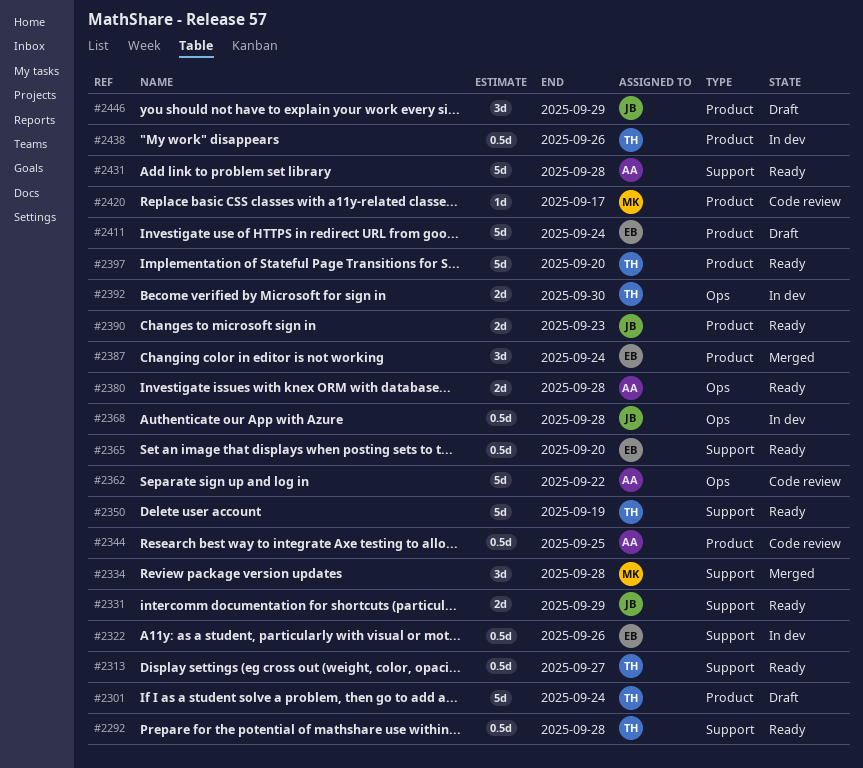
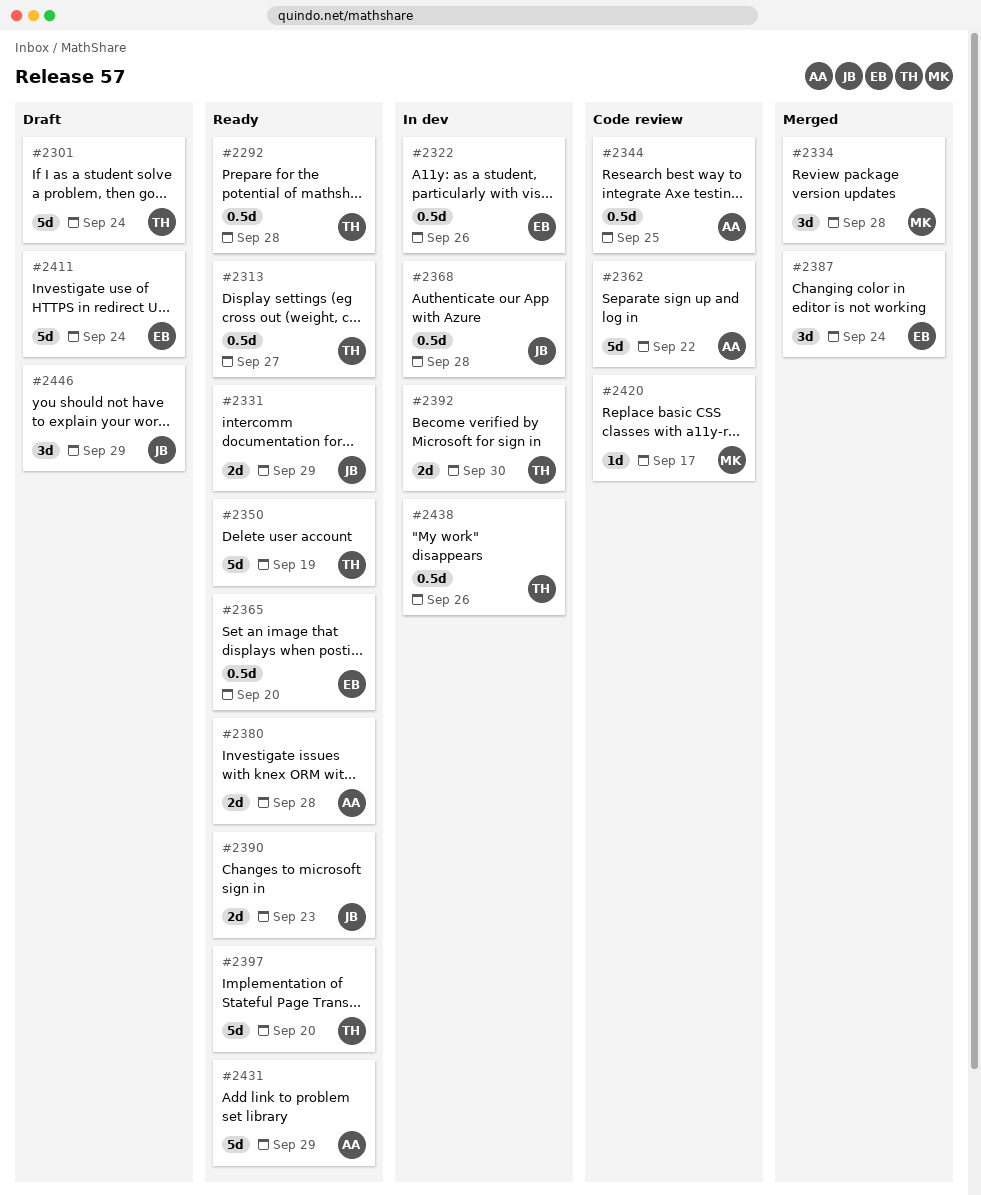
#2431, due: Sep 28 -> Sep 29

